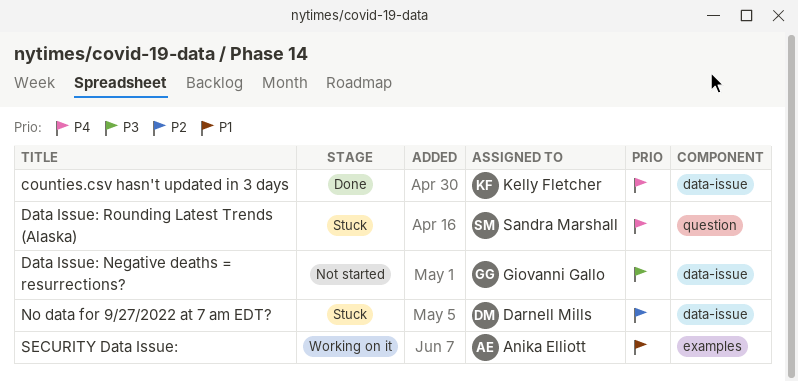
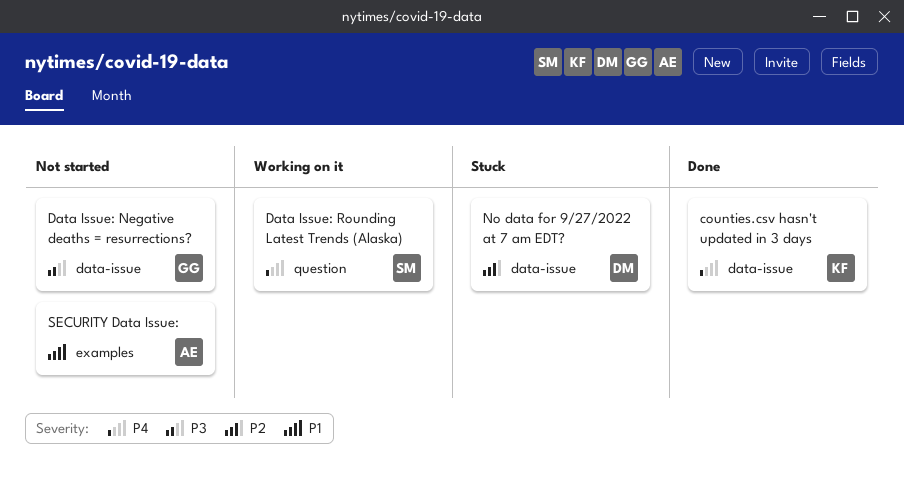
Data Issue: Rounding Latest Trends (Alaska), status: Stuck -> Working on it
SECURITY Data Issue:, status: Working on it -> Not started

